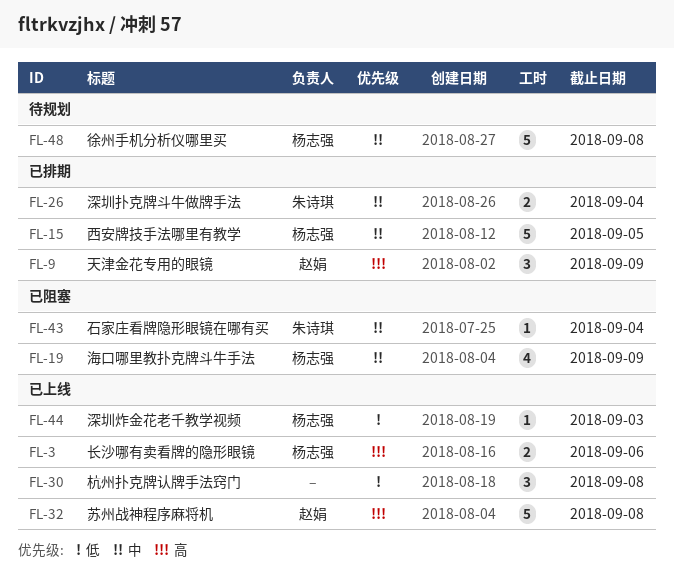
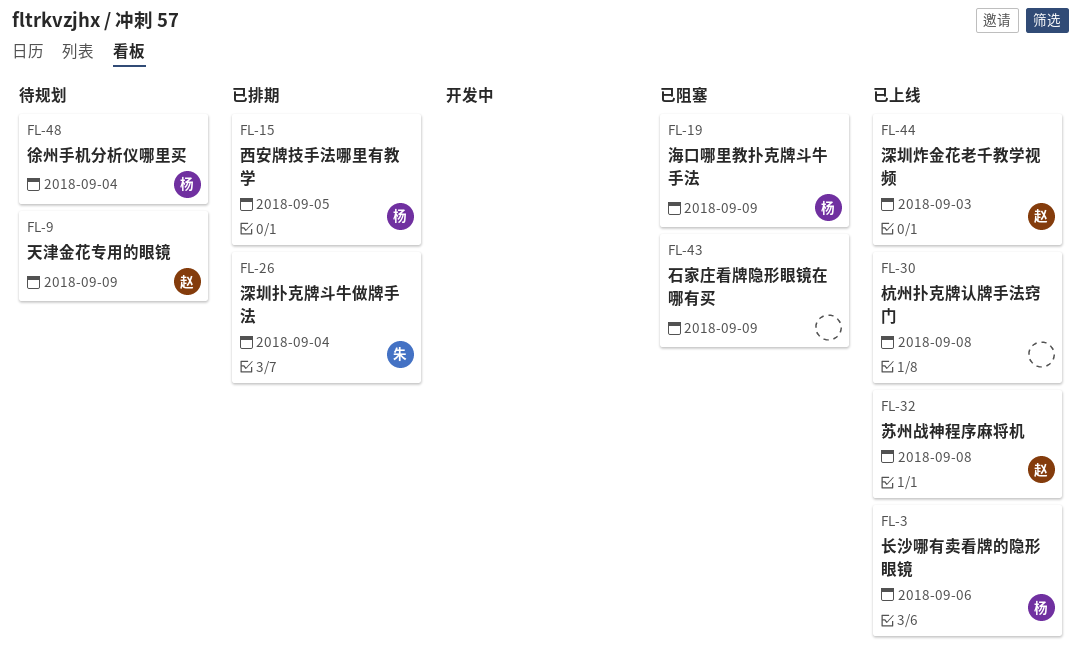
FL-9, status: 已排期 -> 待规划
FL-43, owner: 朱诗琪 -> none
FL-43, due: Sep 4 -> Sep 9
FL-44, owner: 杨志强 -> 赵娟
FL-48, due: Sep 8 -> Sep 4

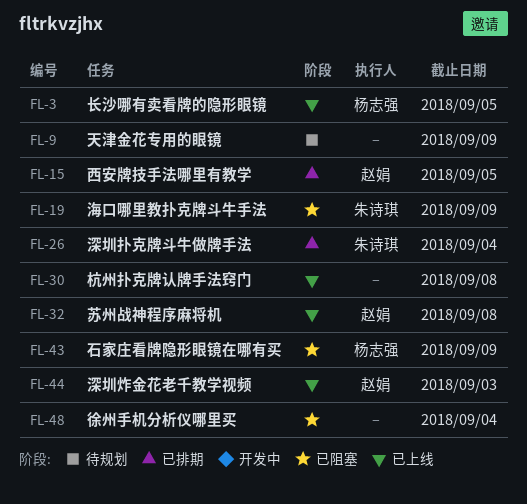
FL-3, due: Sep 6 -> Sep 5
FL-9, owner: 赵娟 -> none
FL-15, owner: 杨志强 -> 赵娟
FL-19, owner: 杨志强 -> 朱诗琪
FL-43, owner: none -> 杨志强
FL-48, status: 待规划 -> 已阻塞
FL-48, owner: 杨志强 -> none

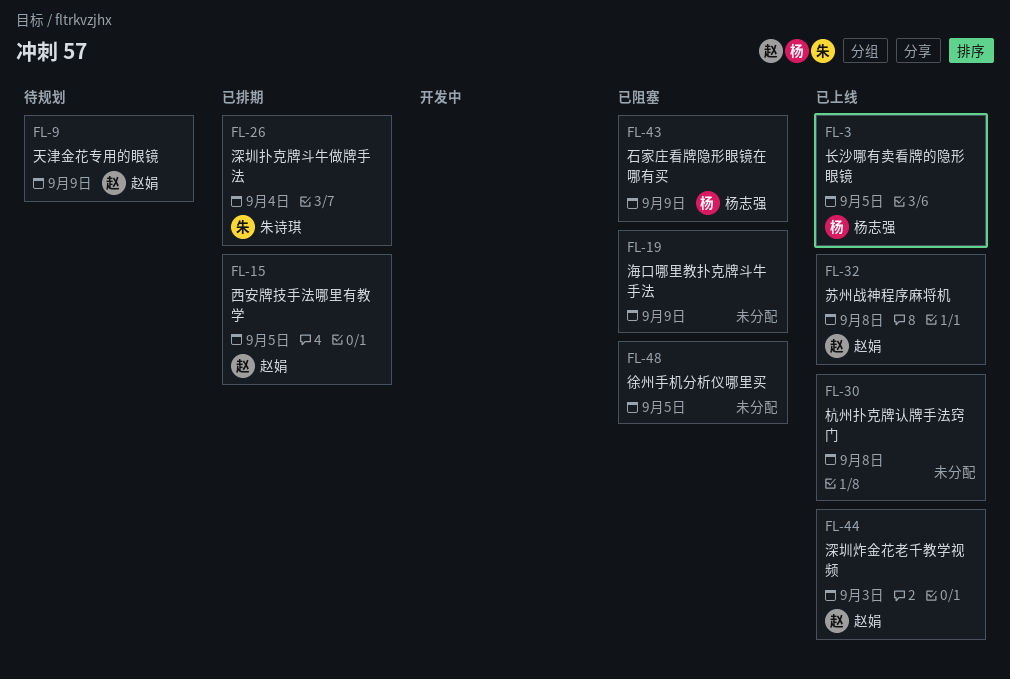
FL-9, owner: none -> 赵娟
FL-19, owner: 朱诗琪 -> none
FL-48, due: Sep 4 -> Sep 5

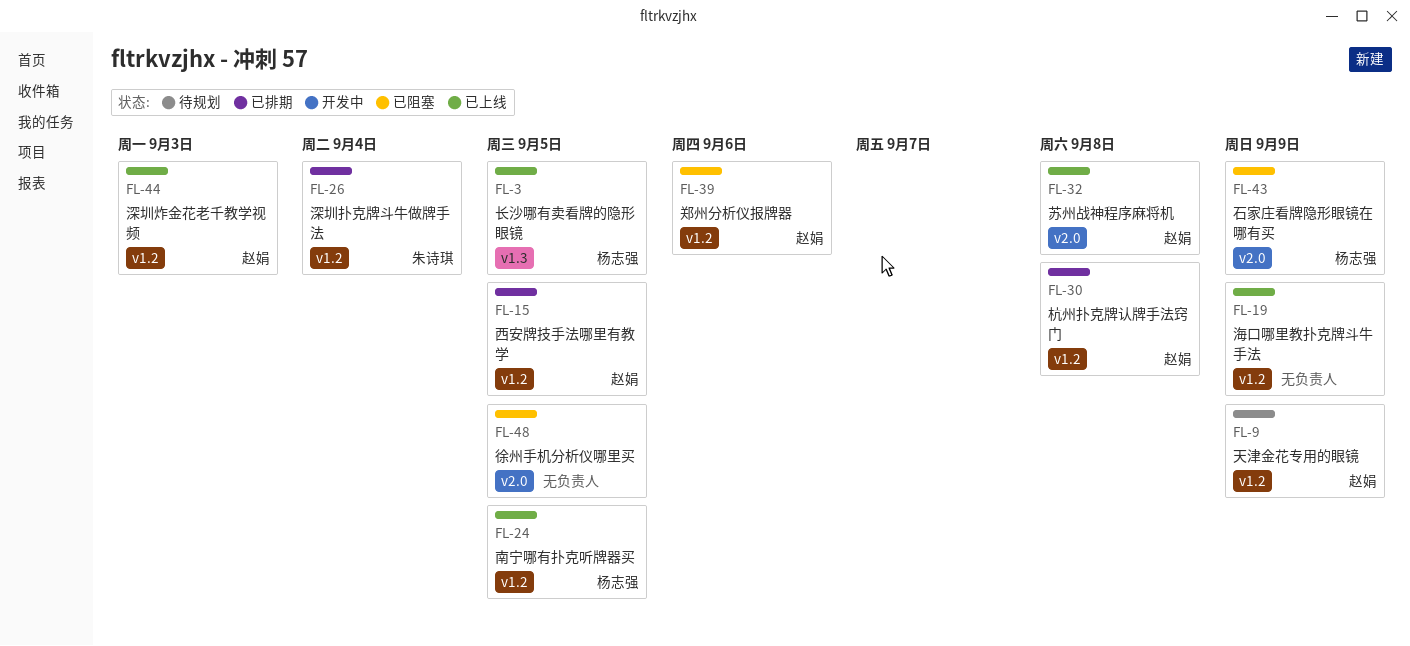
FL-19, status: 已阻塞 -> 已上线
FL-24: none -> present
FL-30, status: 已上线 -> 已排期
FL-30, owner: none -> 赵娟
FL-39: none -> present

